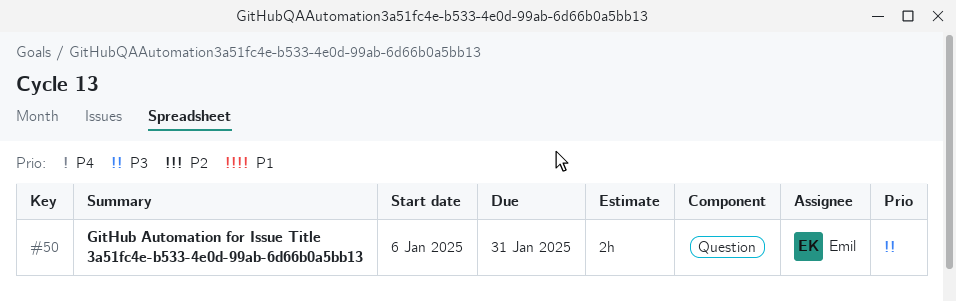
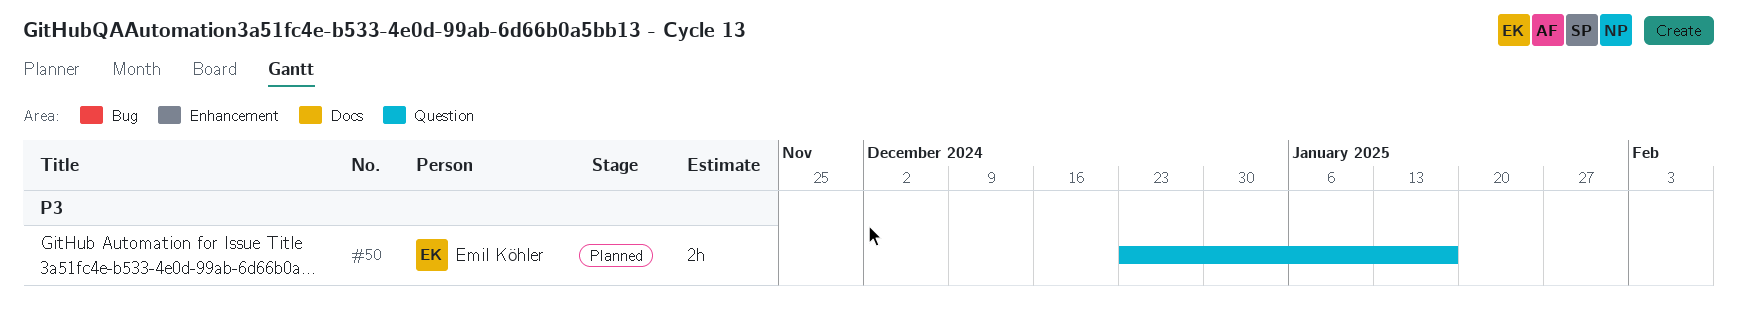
#50, start: Jan 6 -> Dec 23
#50, due: Jan 31 -> Jan 17

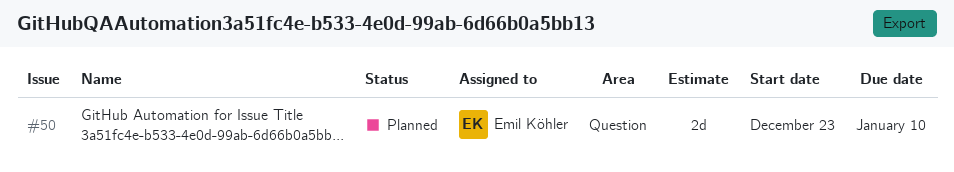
#50, estimate: 2h -> 2d
#50, due: Jan 17 -> Jan 10

